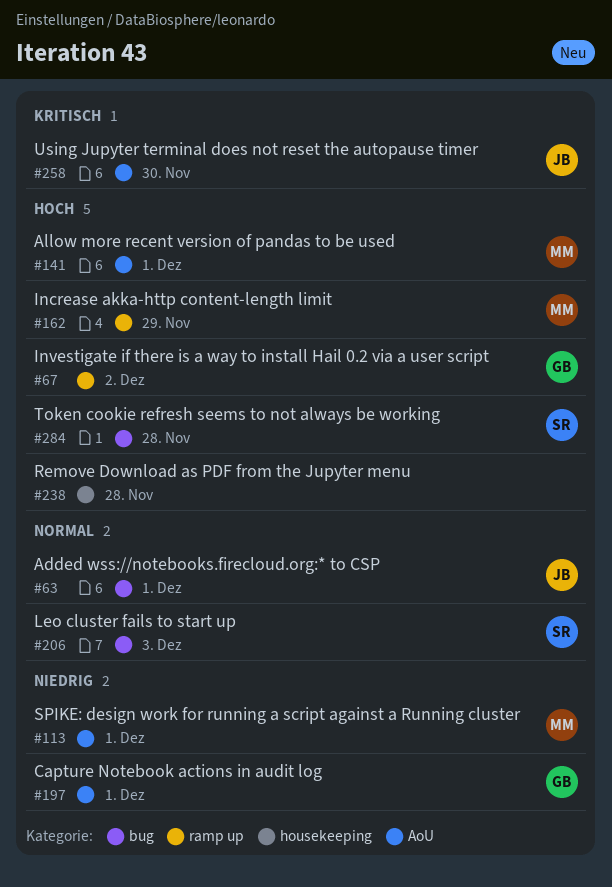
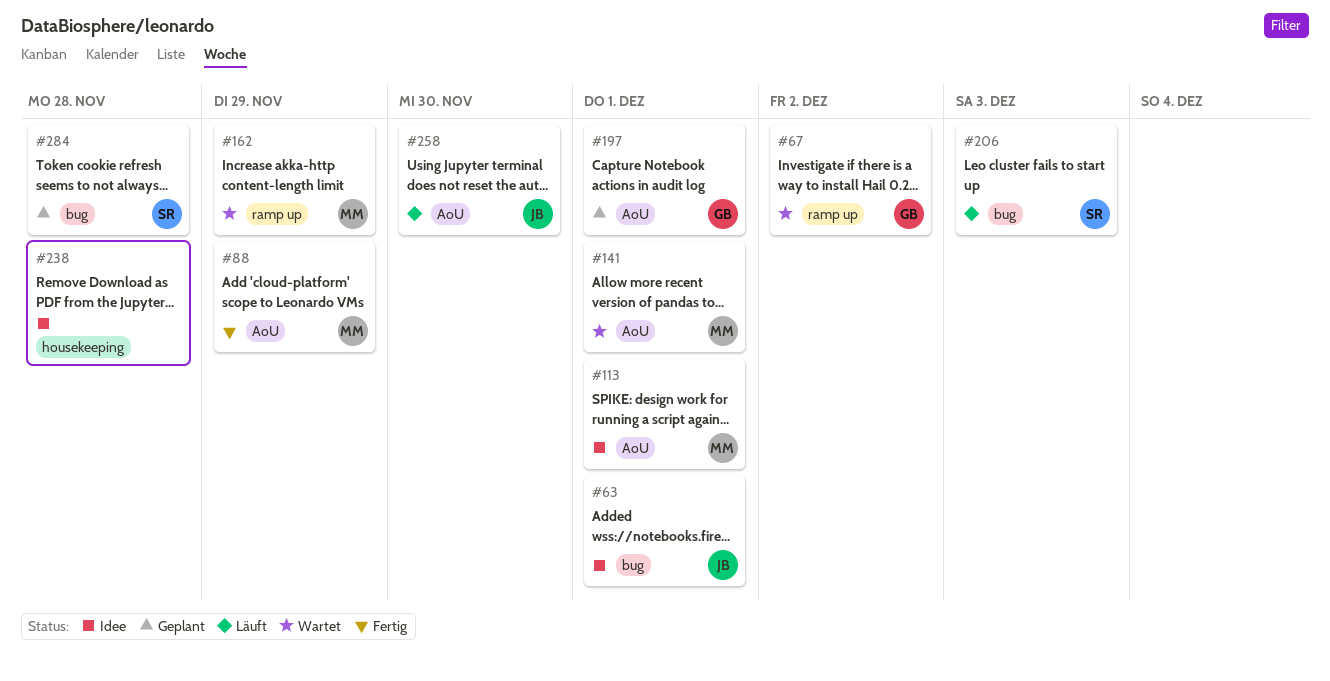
#88: none -> present

